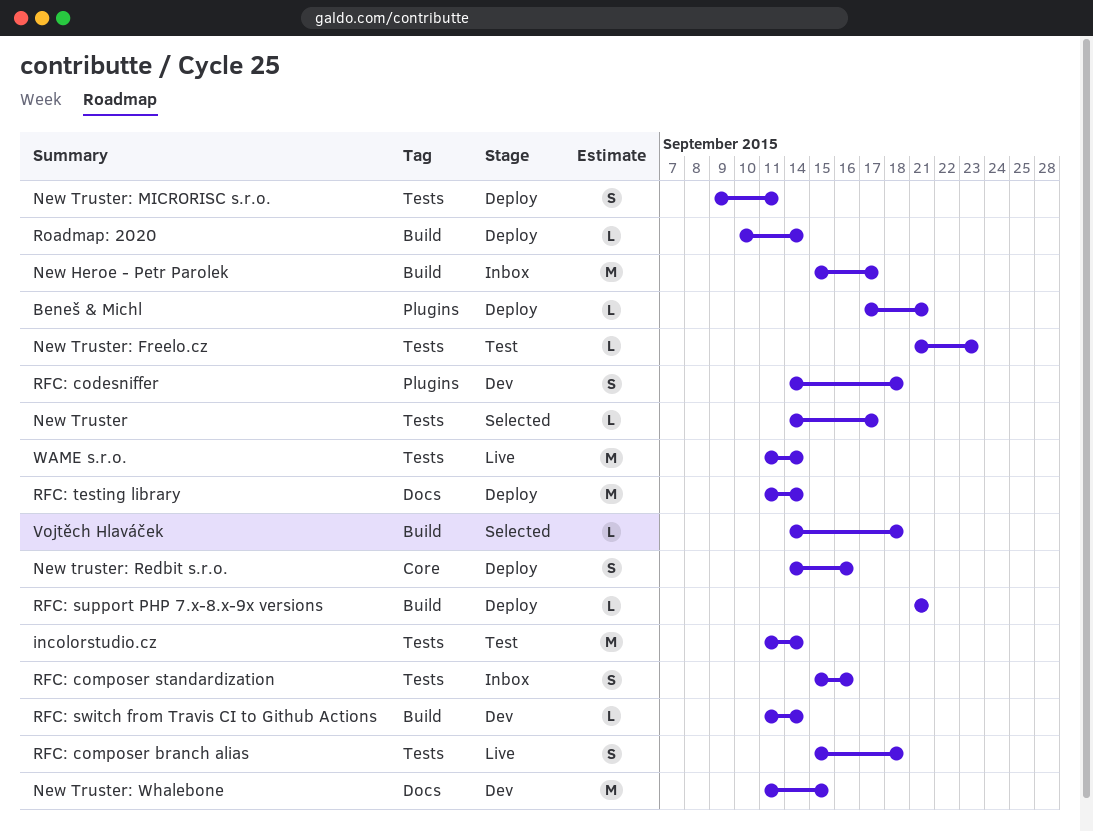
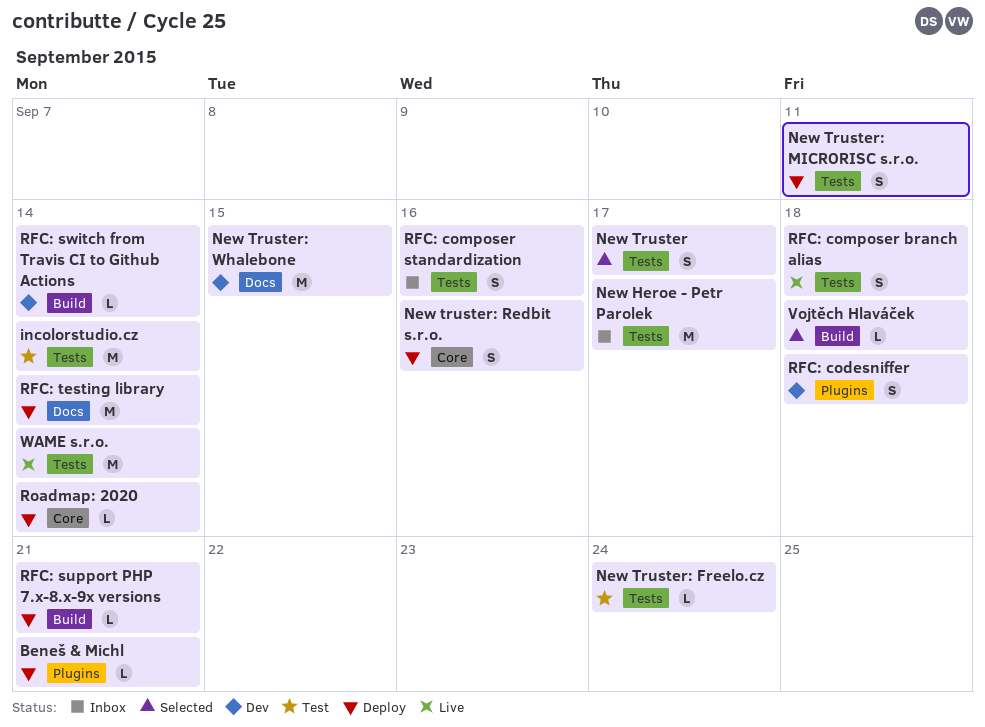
New Heroe - Petr Parolek, label: Build -> Tests
New Truster, estimate: L -> S
New Truster: Freelo.cz, due: Sep 23 -> Sep 24
Roadmap: 2020, label: Build -> Core

